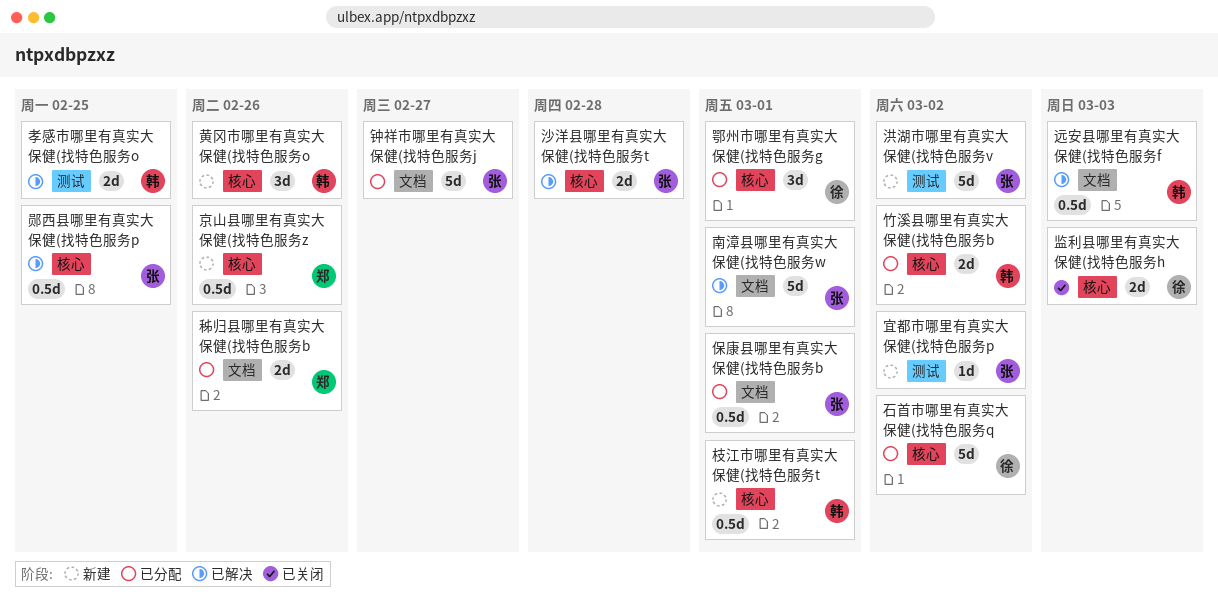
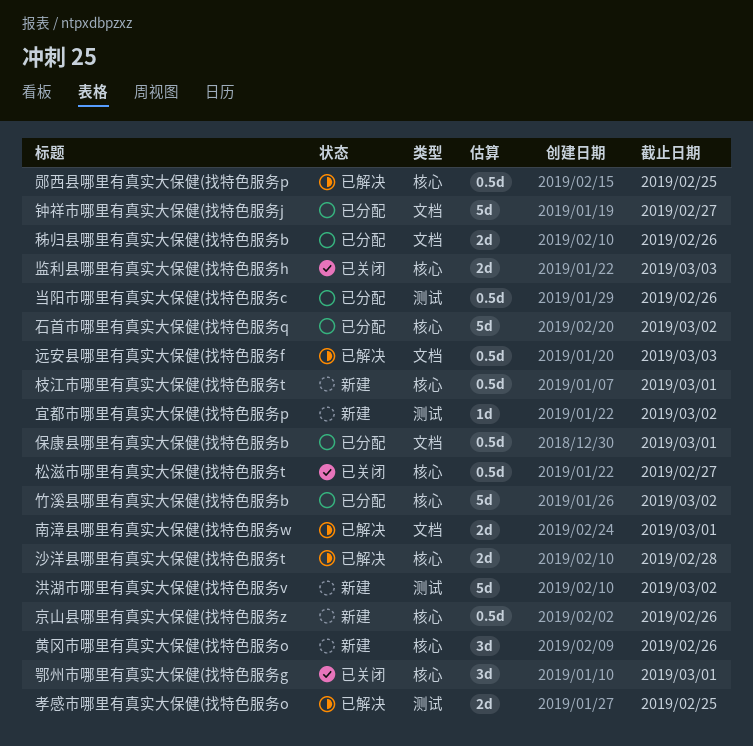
南漳县哪里有真实大保健(找特色服务w, estimate: 5d -> 2d
当阳市哪里有真实大保健(找特色服务c: none -> present
松滋市哪里有真实大保健(找特色服务t: none -> present
竹溪县哪里有真实大保健(找特色服务b, estimate: 2d -> 5d
鄂州市哪里有真实大保健(找特色服务g, status: 已分配 -> 已关闭

